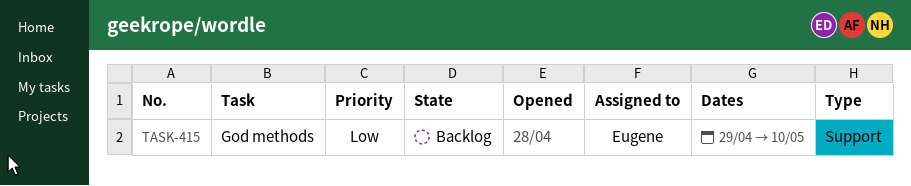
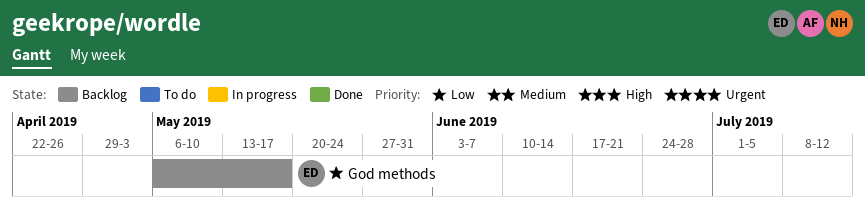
God methods, start: Apr 29 -> May 6
God methods, due: May 10 -> May 17

